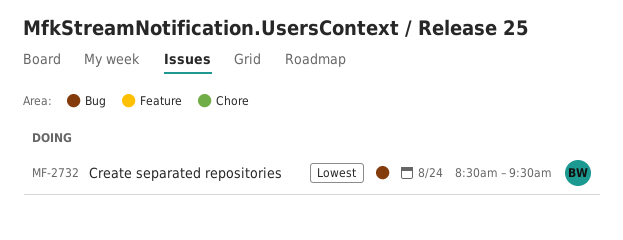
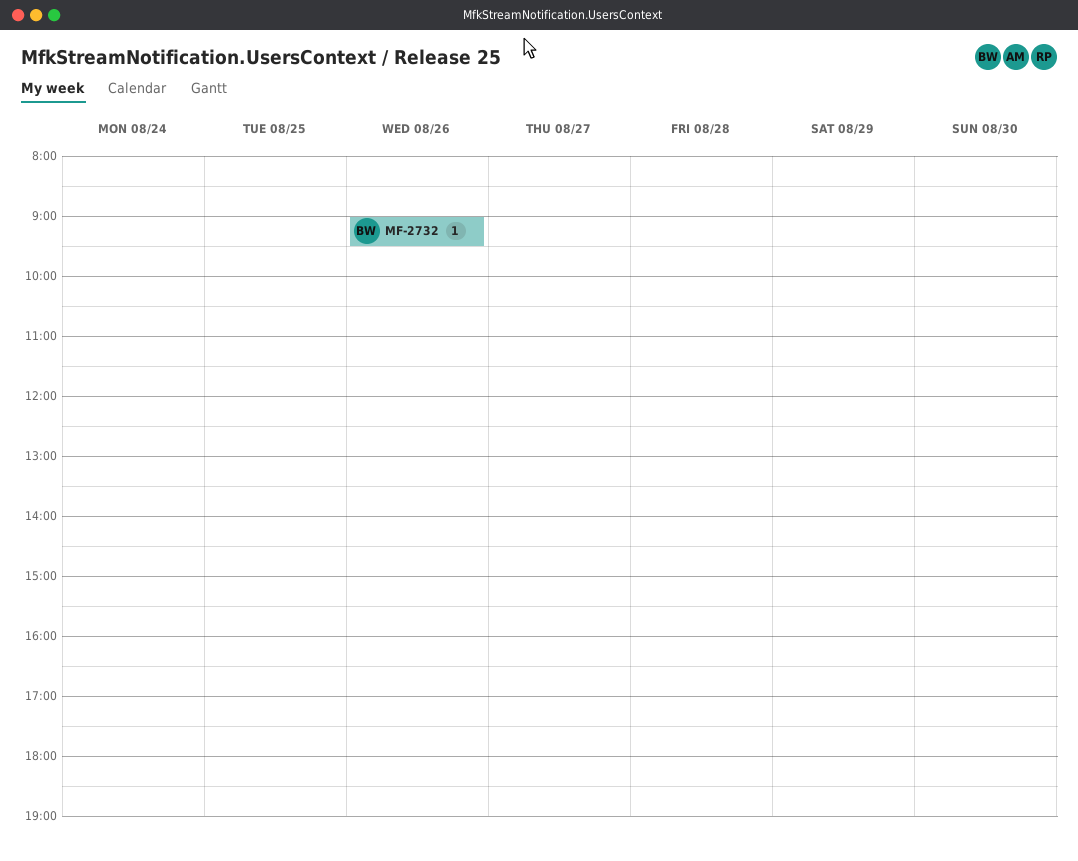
MF-2732, day: Aug 24 -> Aug 26
MF-2732, begins: 08:30 -> 09:00

